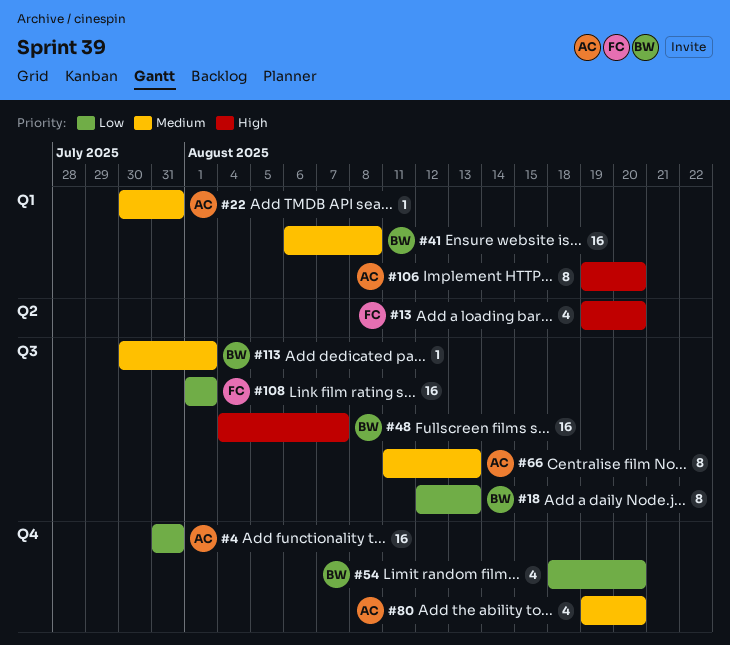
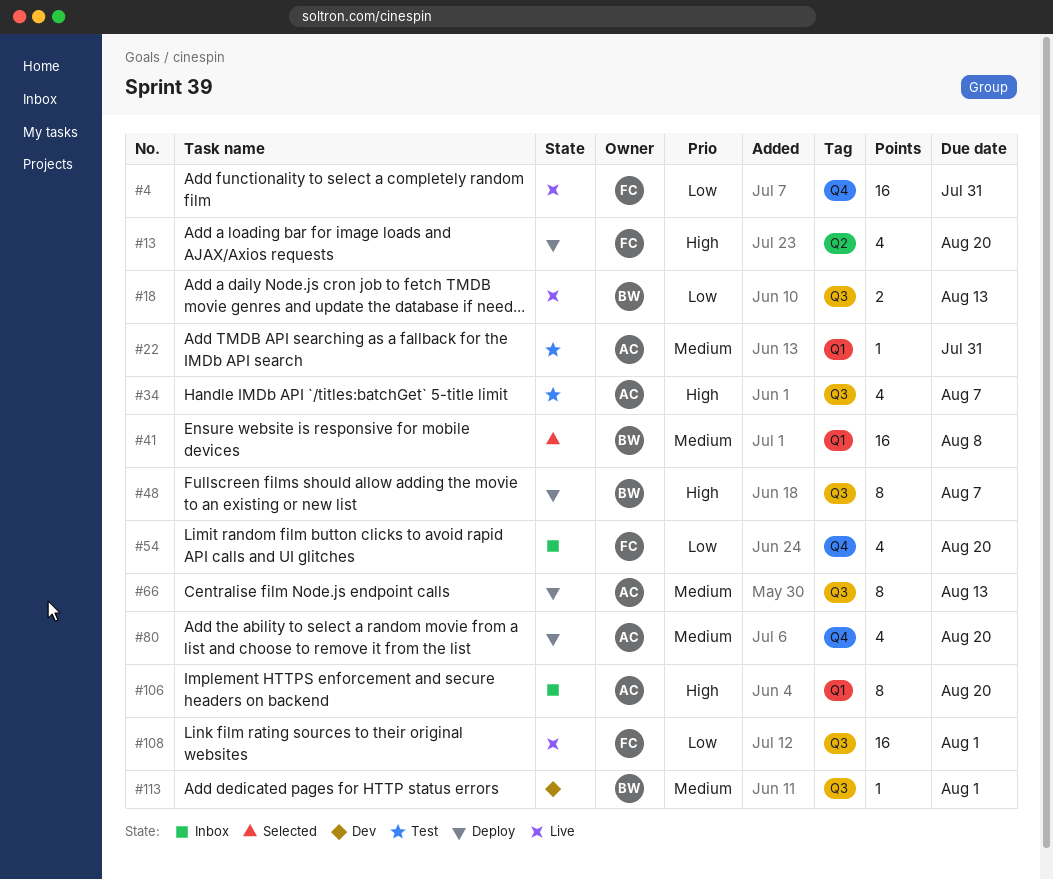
#4, owner: AC -> FC
#18, estimate: 8 -> 2
#34: none -> present
#48, estimate: 16 -> 8
#54, owner: BW -> FC

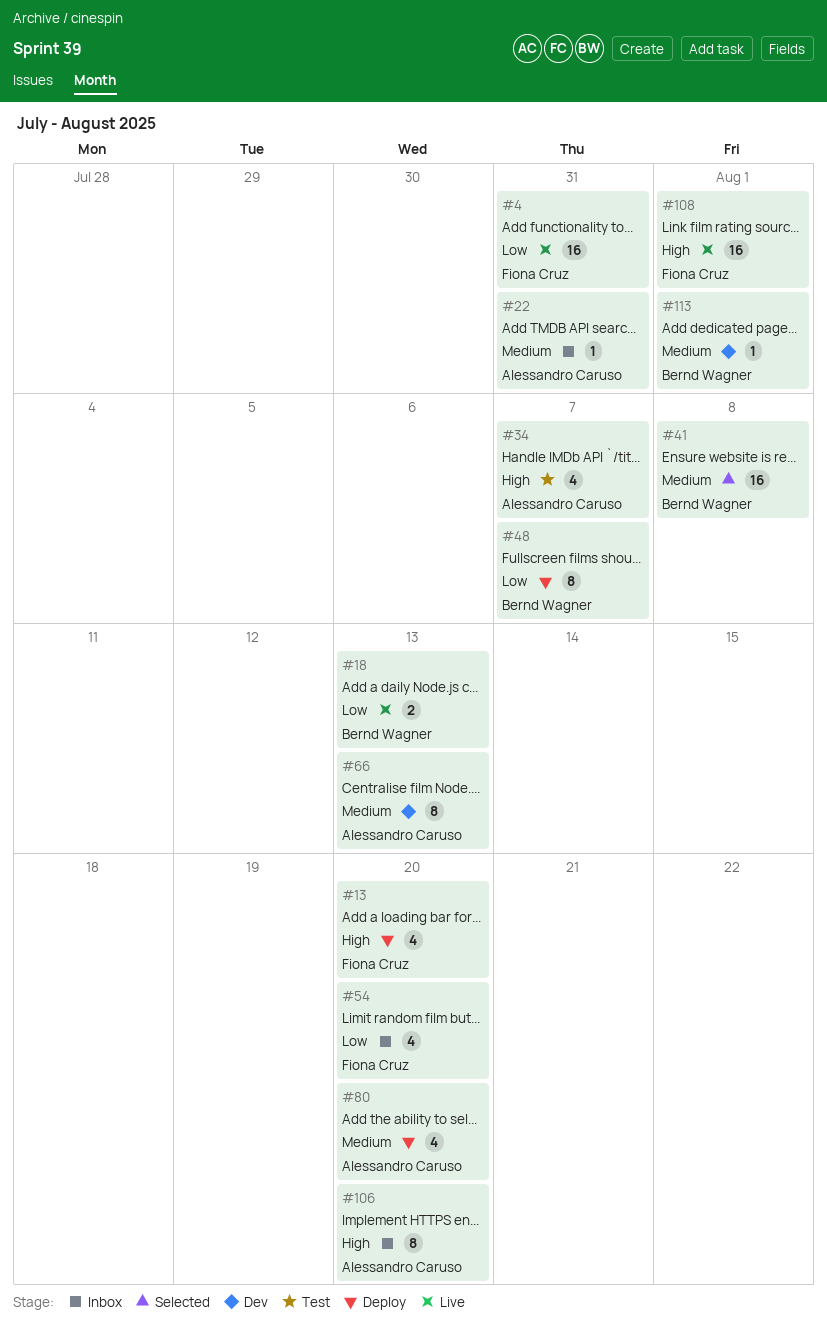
#22, status: Test -> Inbox
#48, priority: High -> Low
#66, status: Deploy -> Dev
#108, priority: Low -> High

